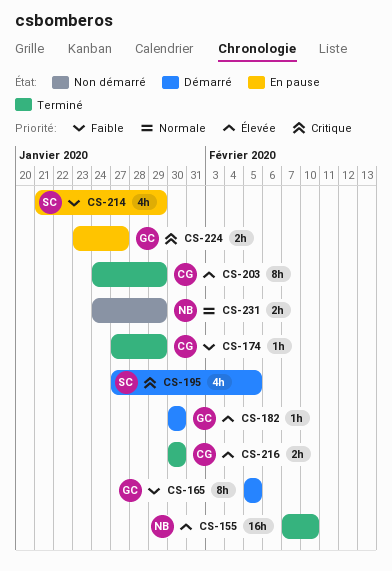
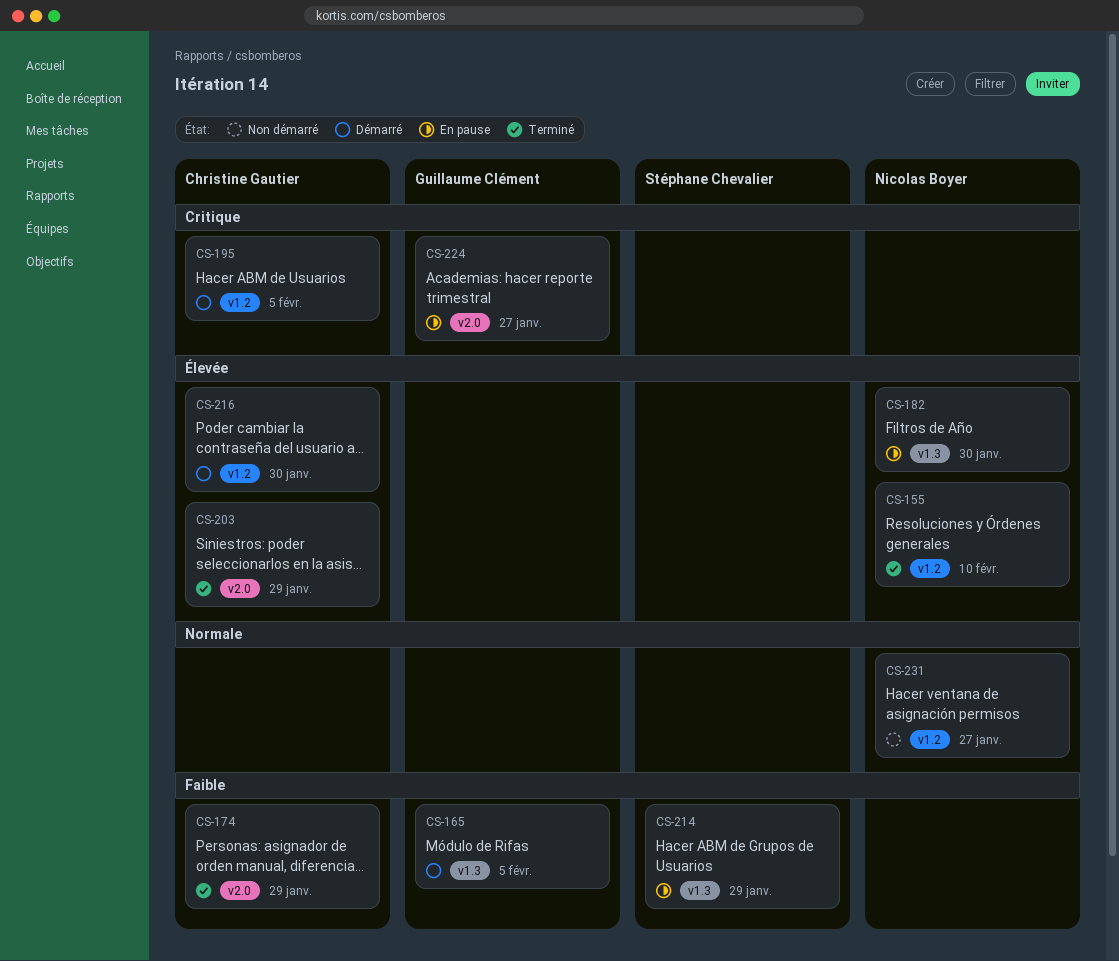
CS-182, status: Démarré -> En pause
CS-182, owner: Guillaume Clément -> Nicolas Boyer
CS-195, owner: Stéphane Chevalier -> Christine Gautier
CS-216, status: Terminé -> Démarré
CS-231, due: Jan 29 -> Jan 27

